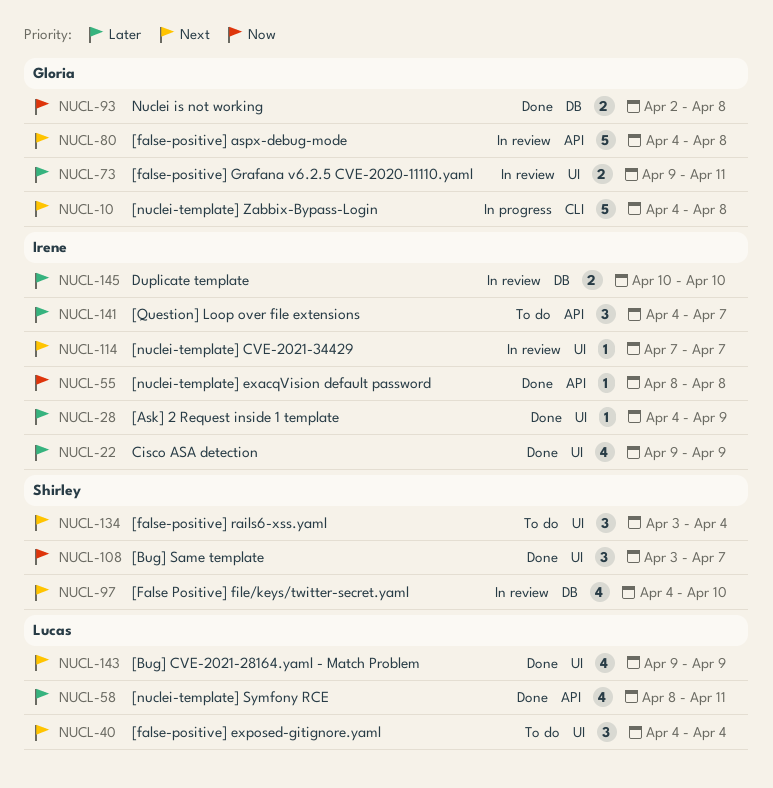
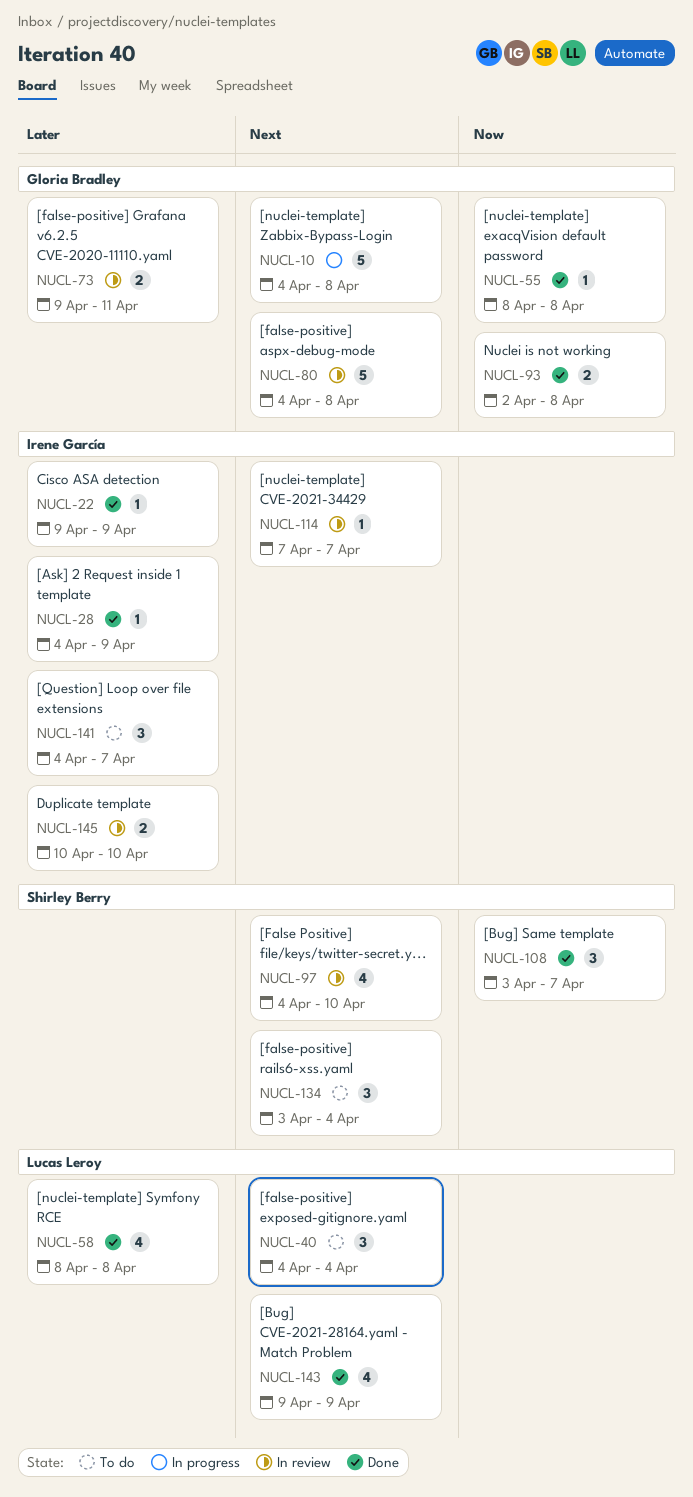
NUCL-22, estimate: 4 -> 1
NUCL-55, owner: Irene García -> Gloria Bradley
NUCL-58, due: Apr 11 -> Apr 8

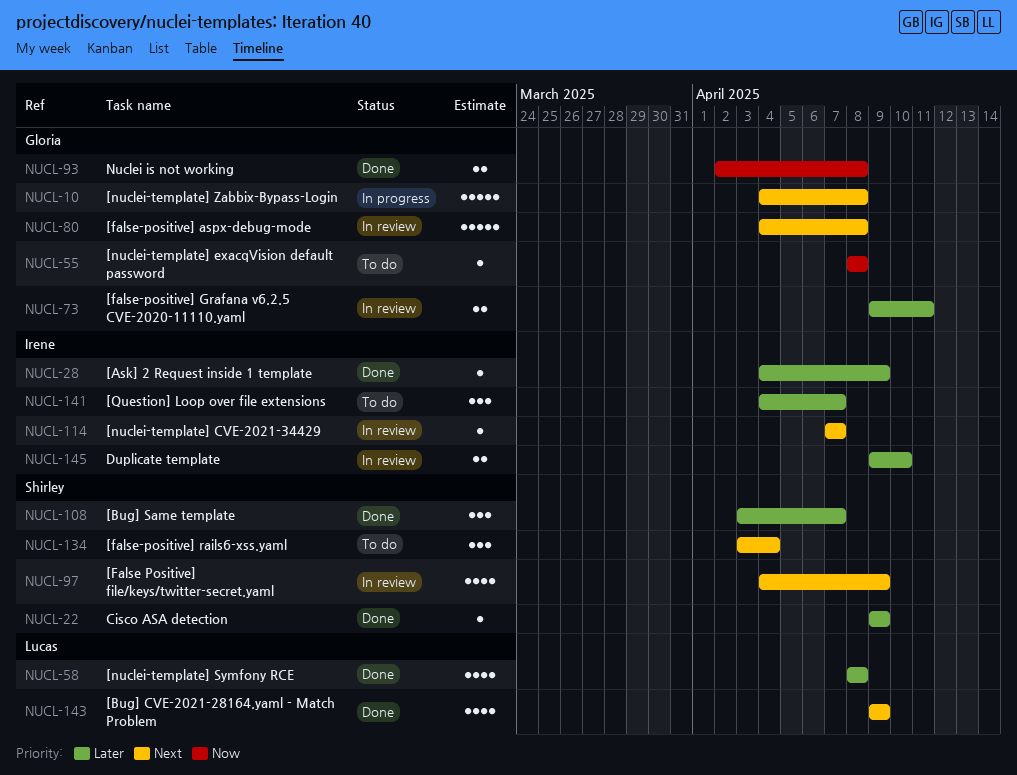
NUCL-22, owner: Irene García -> Shirley Berry
NUCL-40: present -> none
NUCL-55, status: Done -> To do
NUCL-97, due: Apr 10 -> Apr 9
NUCL-108, priority: Now -> Later
NUCL-145, start: Apr 10 -> Apr 9

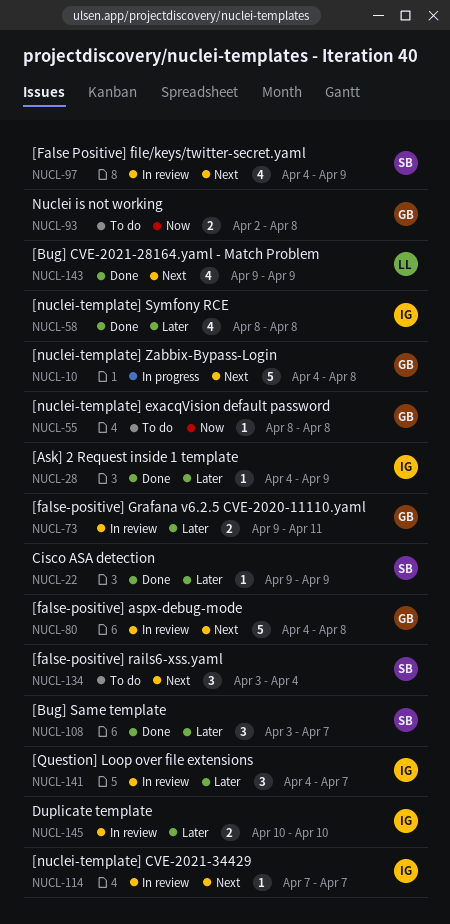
NUCL-58, owner: Lucas -> Irene
NUCL-93, status: Done -> To do
NUCL-141, status: To do -> In review
NUCL-145, start: Apr 9 -> Apr 10

